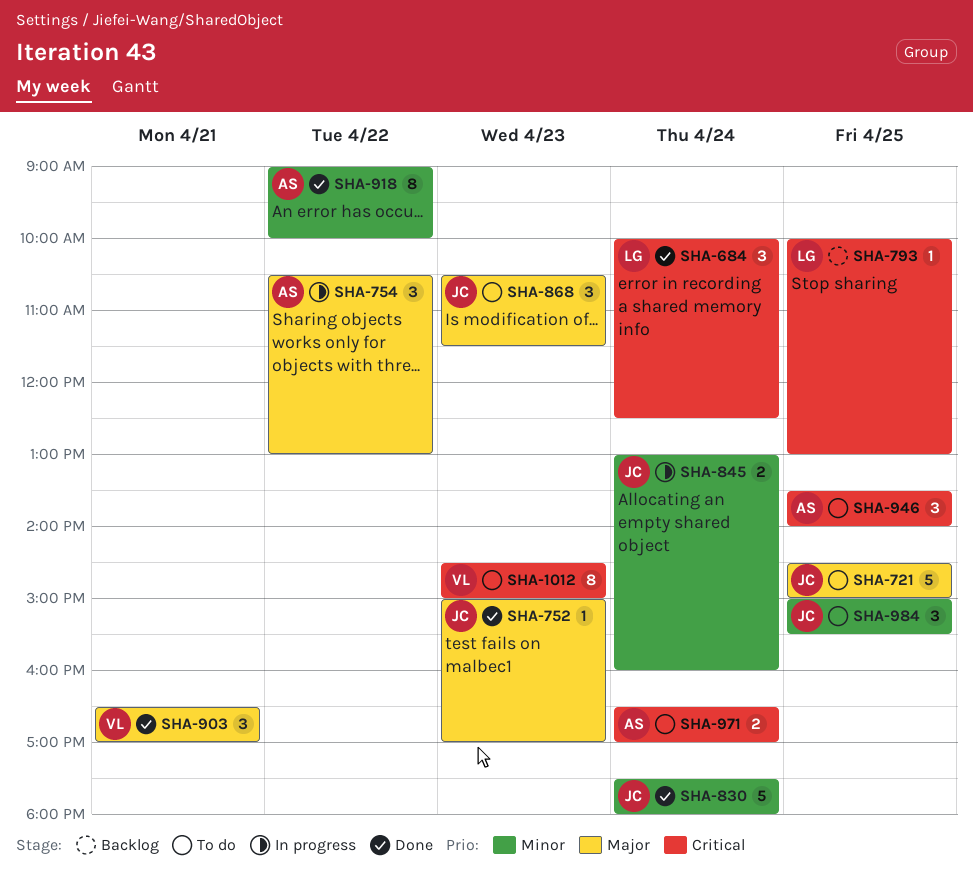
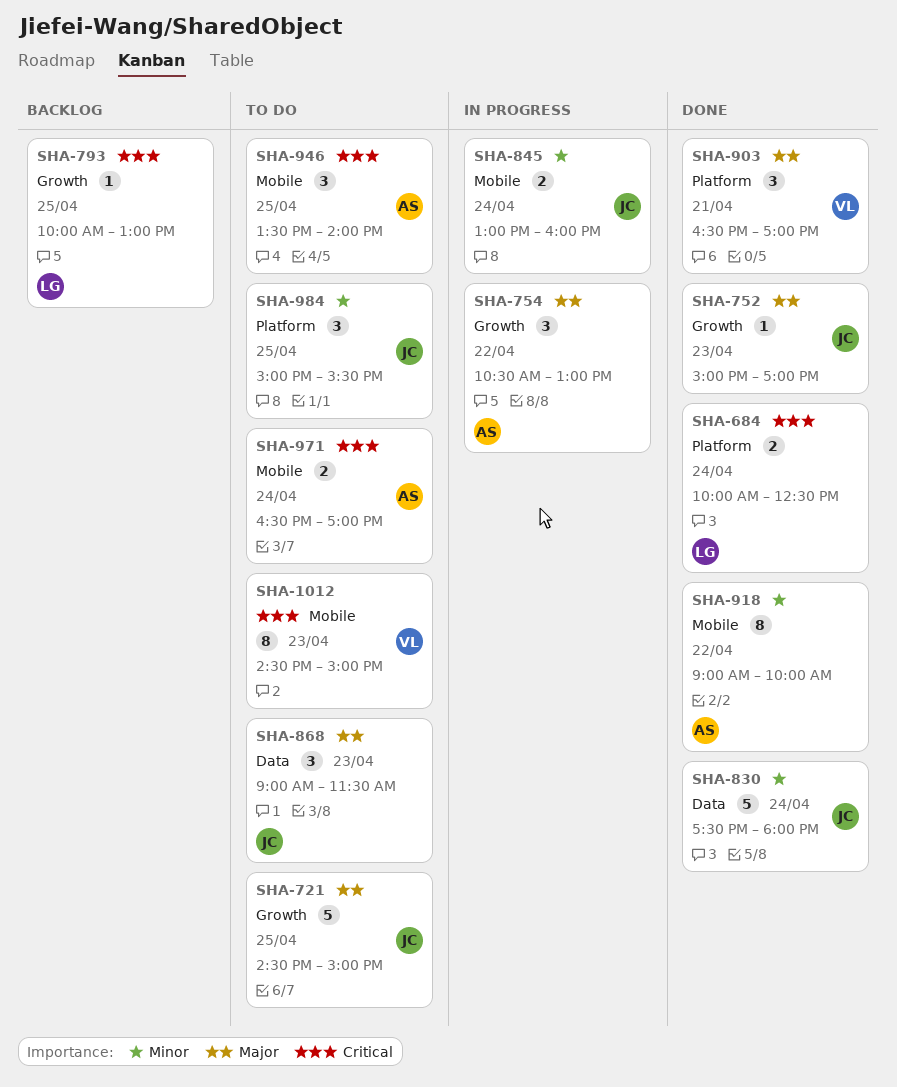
SHA-684, estimate: 3 -> 2
SHA-868, begins: 10:30 -> 09:00

